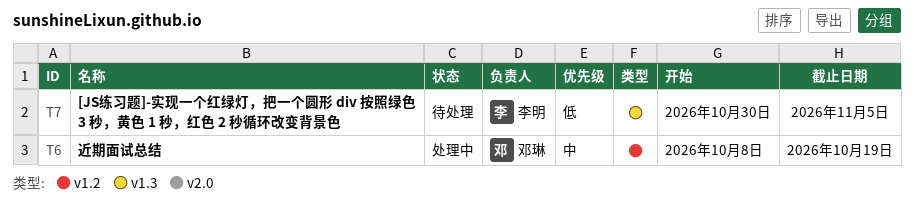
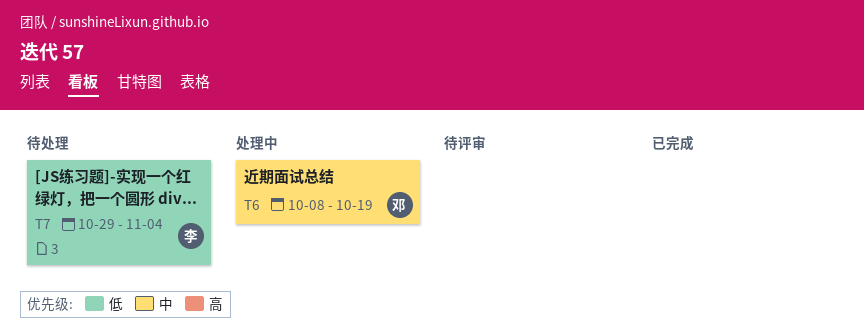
T7, start: Oct 30 -> Oct 29
T7, due: Nov 5 -> Nov 4

